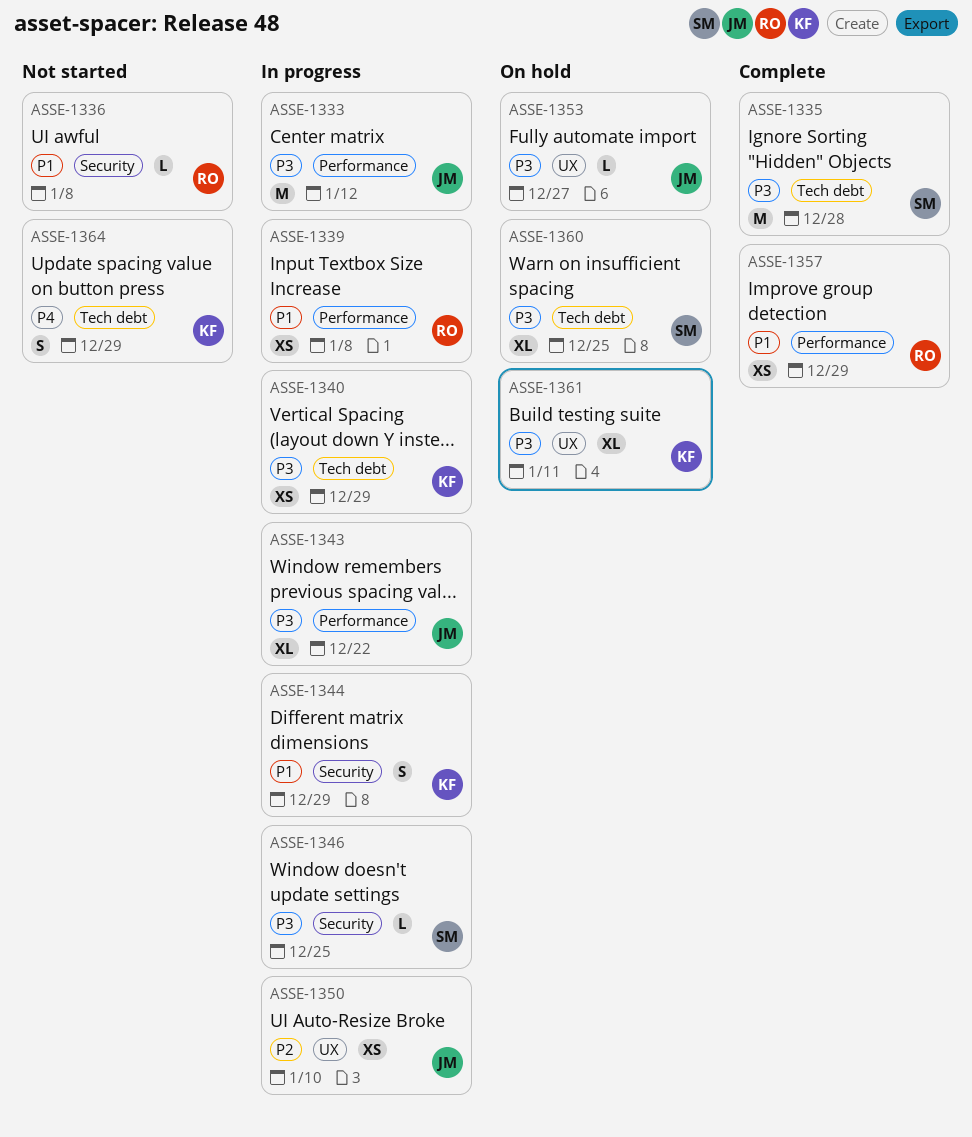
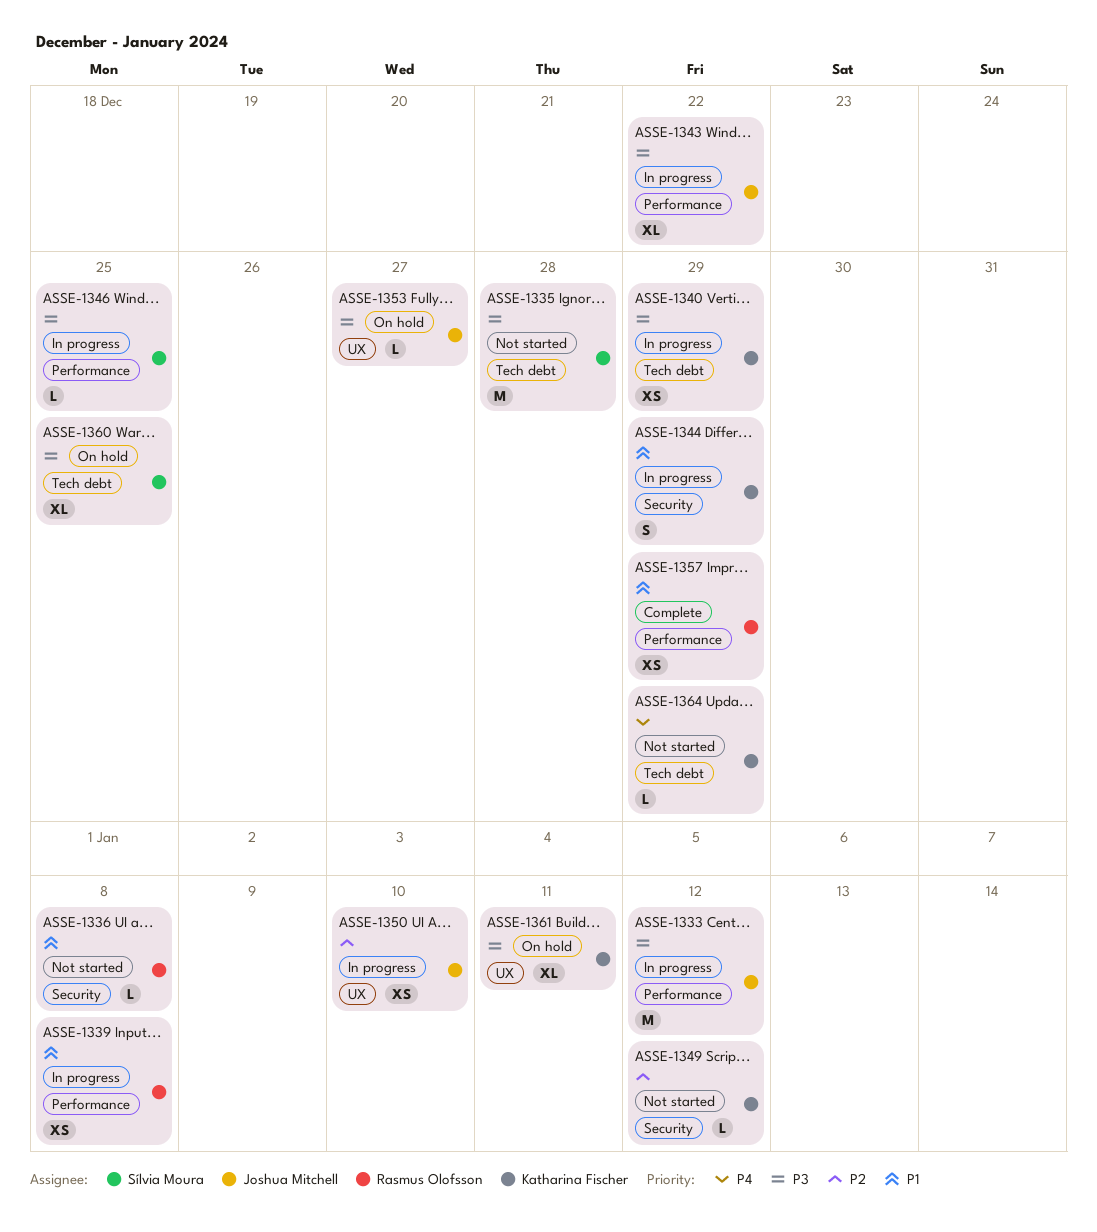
ASSE-1335, status: Complete -> Not started
ASSE-1346, label: Security -> Performance
ASSE-1349: none -> present
ASSE-1364, estimate: S -> L

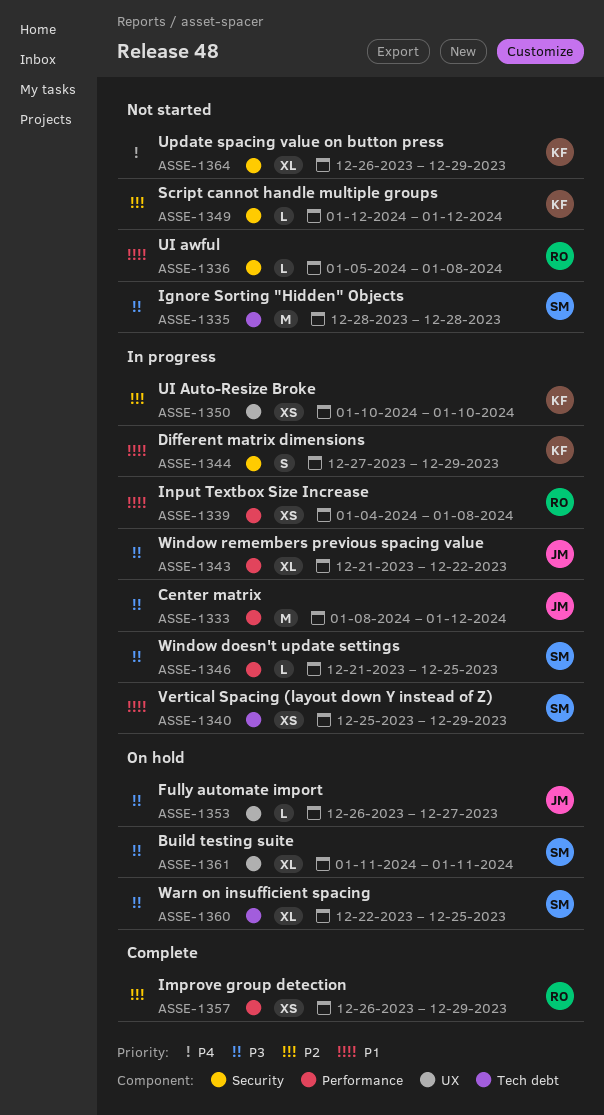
ASSE-1340, owner: Katharina Fischer -> Sílvia Moura
ASSE-1340, priority: P3 -> P1
ASSE-1350, owner: Joshua Mitchell -> Katharina Fischer
ASSE-1357, priority: P1 -> P2
ASSE-1361, owner: Katharina Fischer -> Sílvia Moura
ASSE-1364, label: Tech debt -> Security
ASSE-1364, estimate: L -> XL

